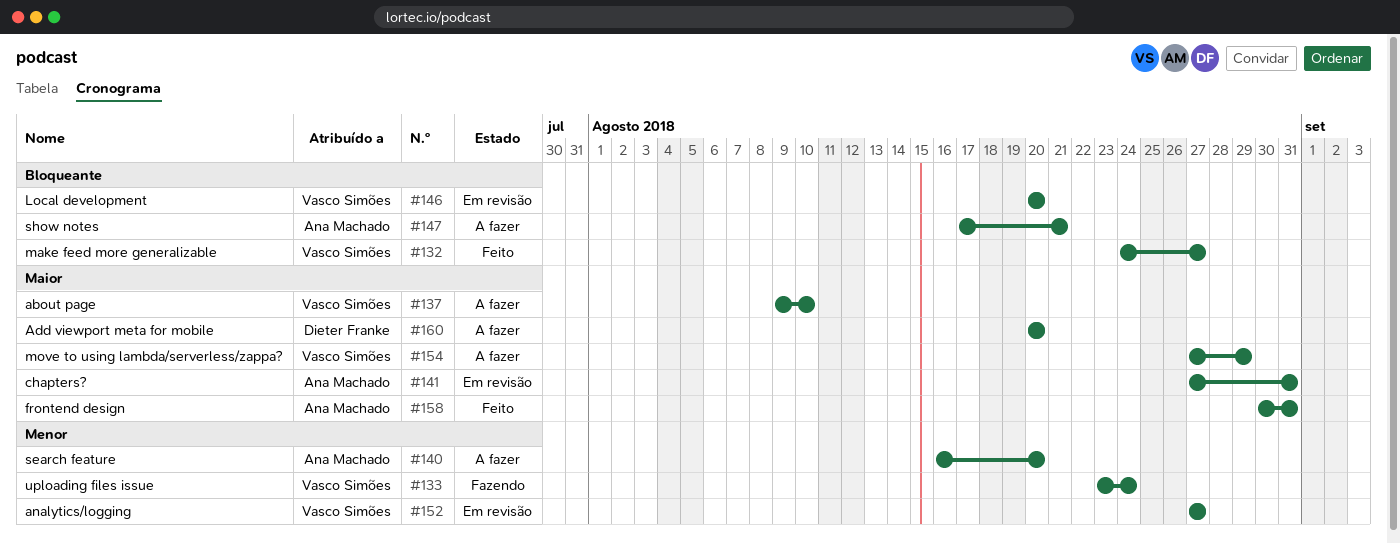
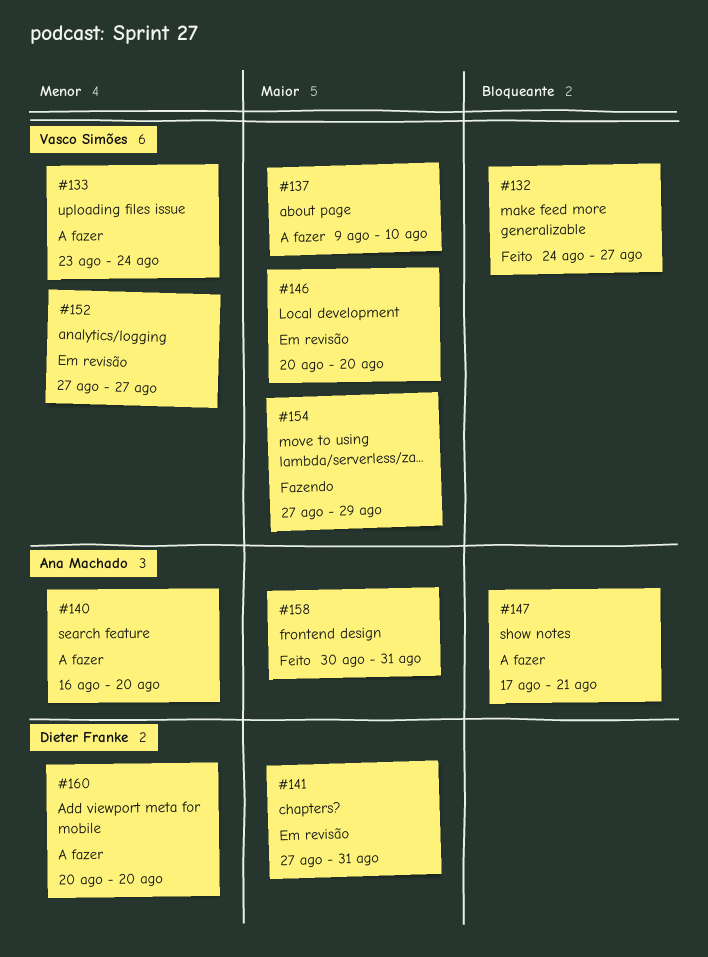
#133, status: Fazendo -> A fazer
#141, owner: Ana Machado -> Dieter Franke
#146, priority: Bloqueante -> Maior
#154, status: A fazer -> Fazendo
#160, priority: Maior -> Menor

